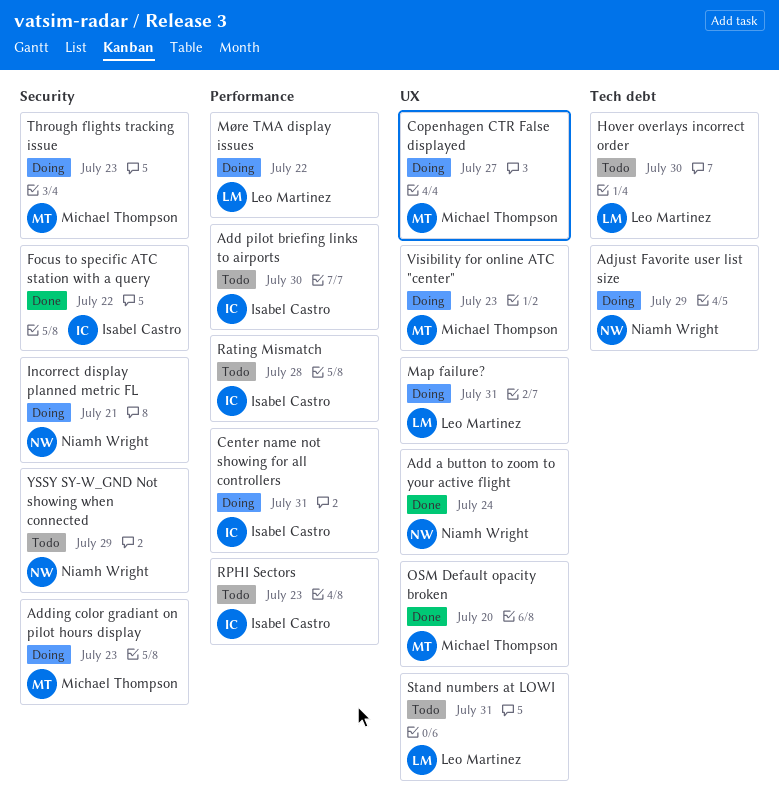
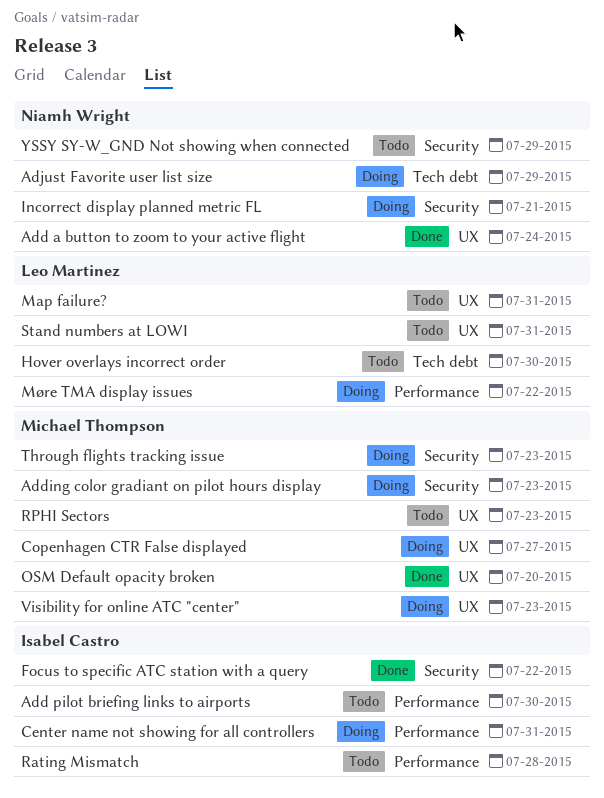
Map failure?, status: Doing -> Todo
RPHI Sectors, owner: Isabel Castro -> Michael Thompson
RPHI Sectors, label: Performance -> UX

